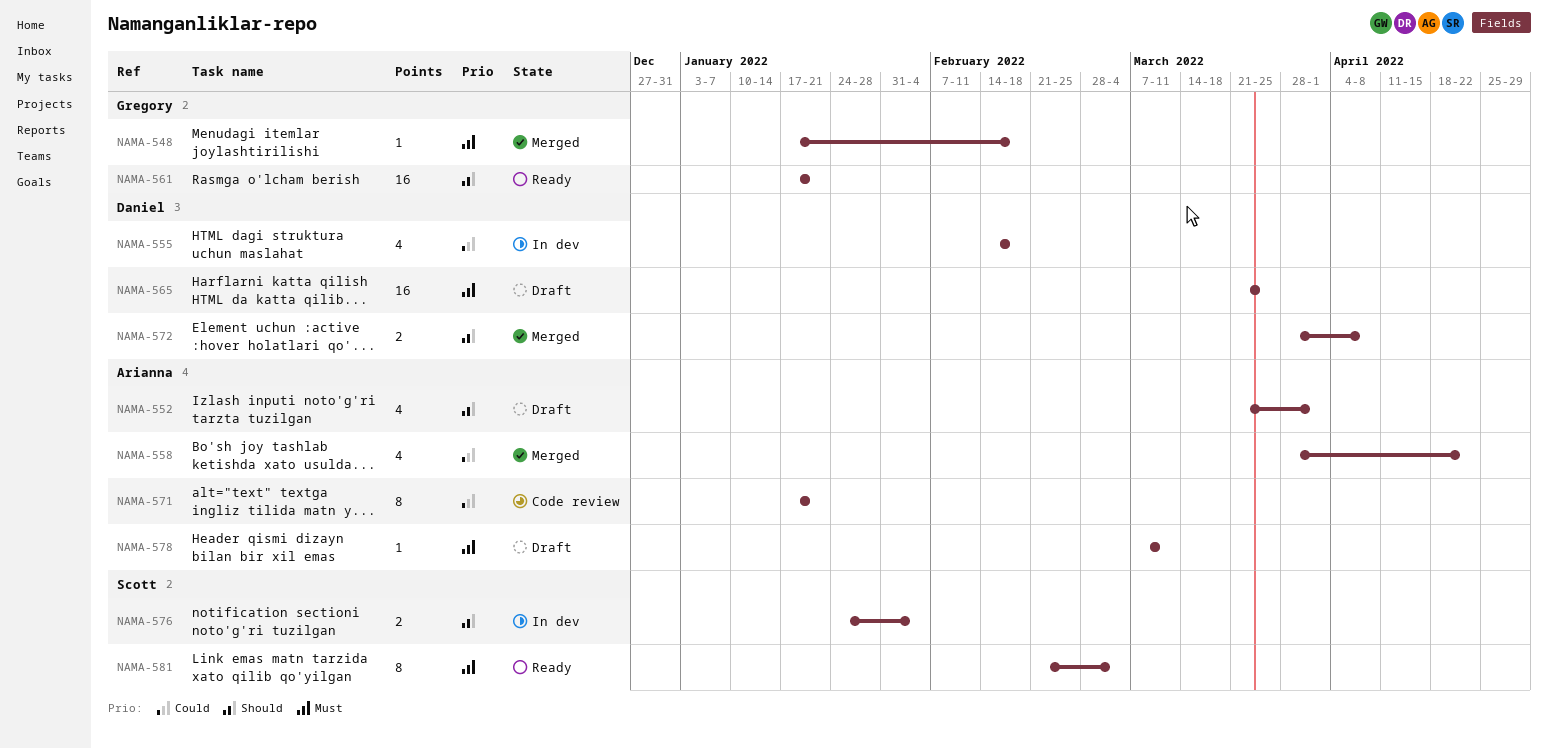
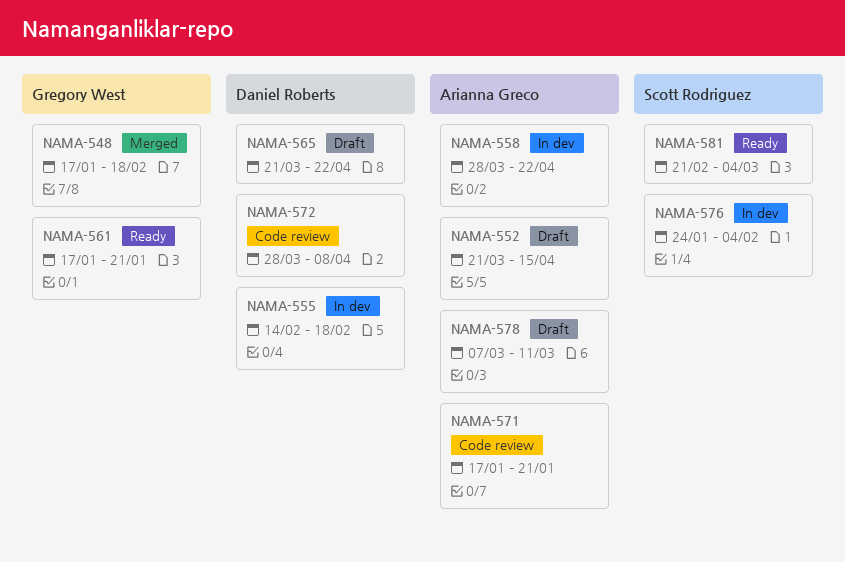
NAMA-552, due: Apr 1 -> Apr 15
NAMA-558, status: Merged -> In dev
NAMA-565, due: Mar 25 -> Apr 22
NAMA-572, status: Merged -> Code review

